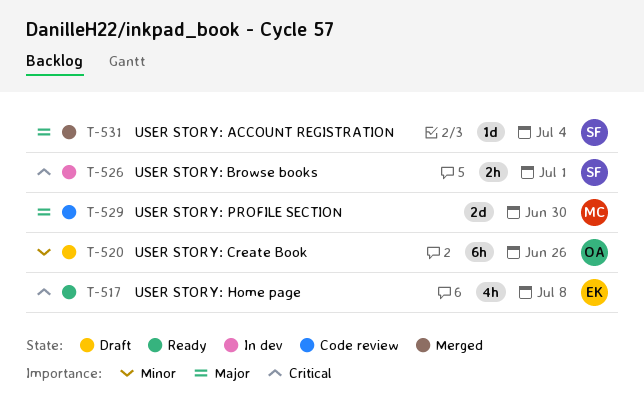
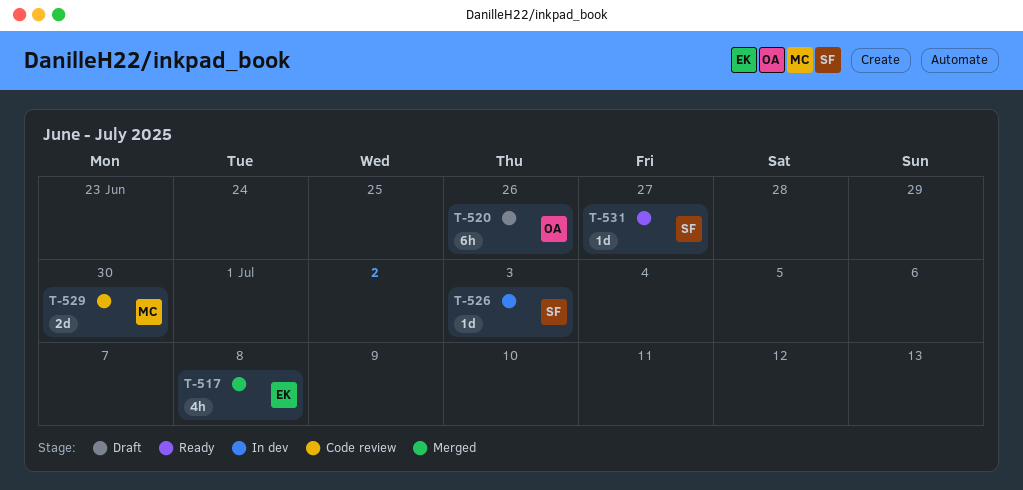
T-517, status: Ready -> Merged
T-526, estimate: 2h -> 1d
T-526, due: Jul 1 -> Jul 3
T-531, status: Merged -> Ready
T-531, due: Jul 4 -> Jun 27

